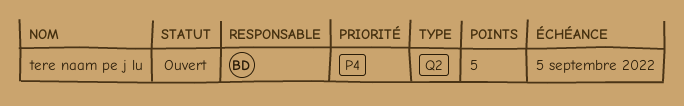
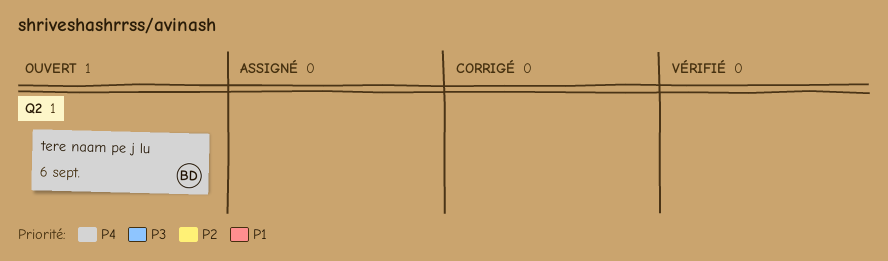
tere naam pe j lu, due: Sep 5 -> Sep 6

